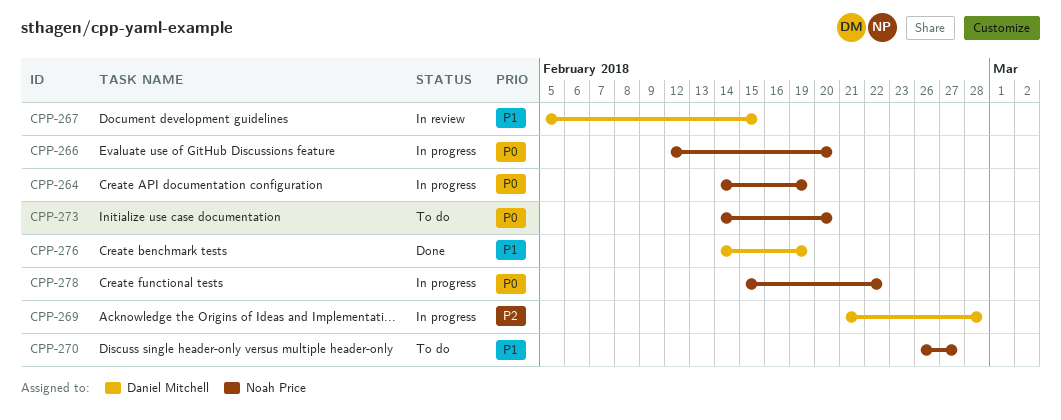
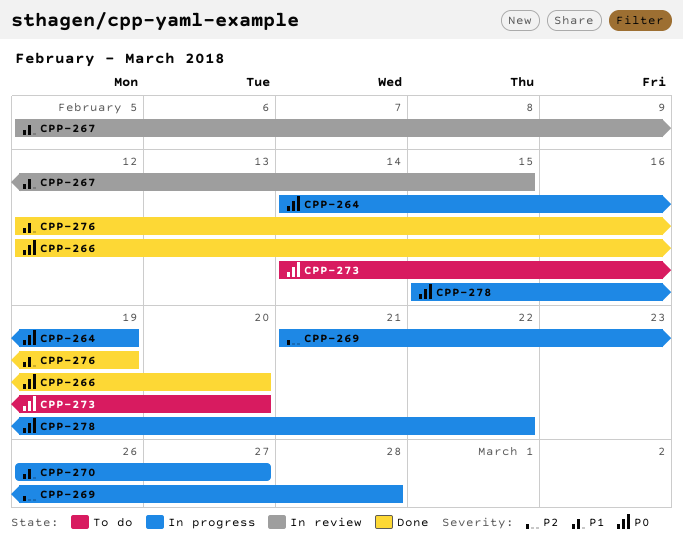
CPP-266, status: In progress -> Done
CPP-270, status: To do -> In progress
CPP-276, start: Feb 14 -> Feb 12

